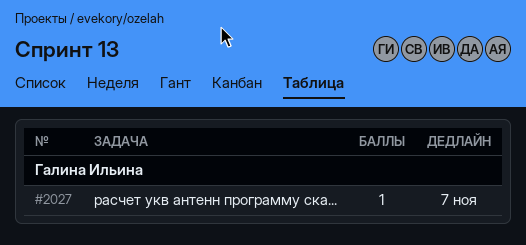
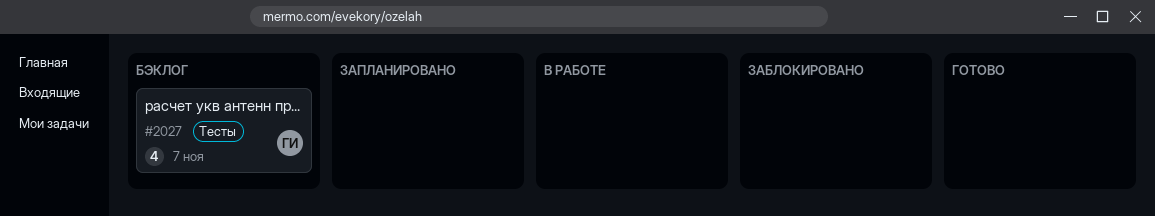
#2027, estimate: 1 -> 4

